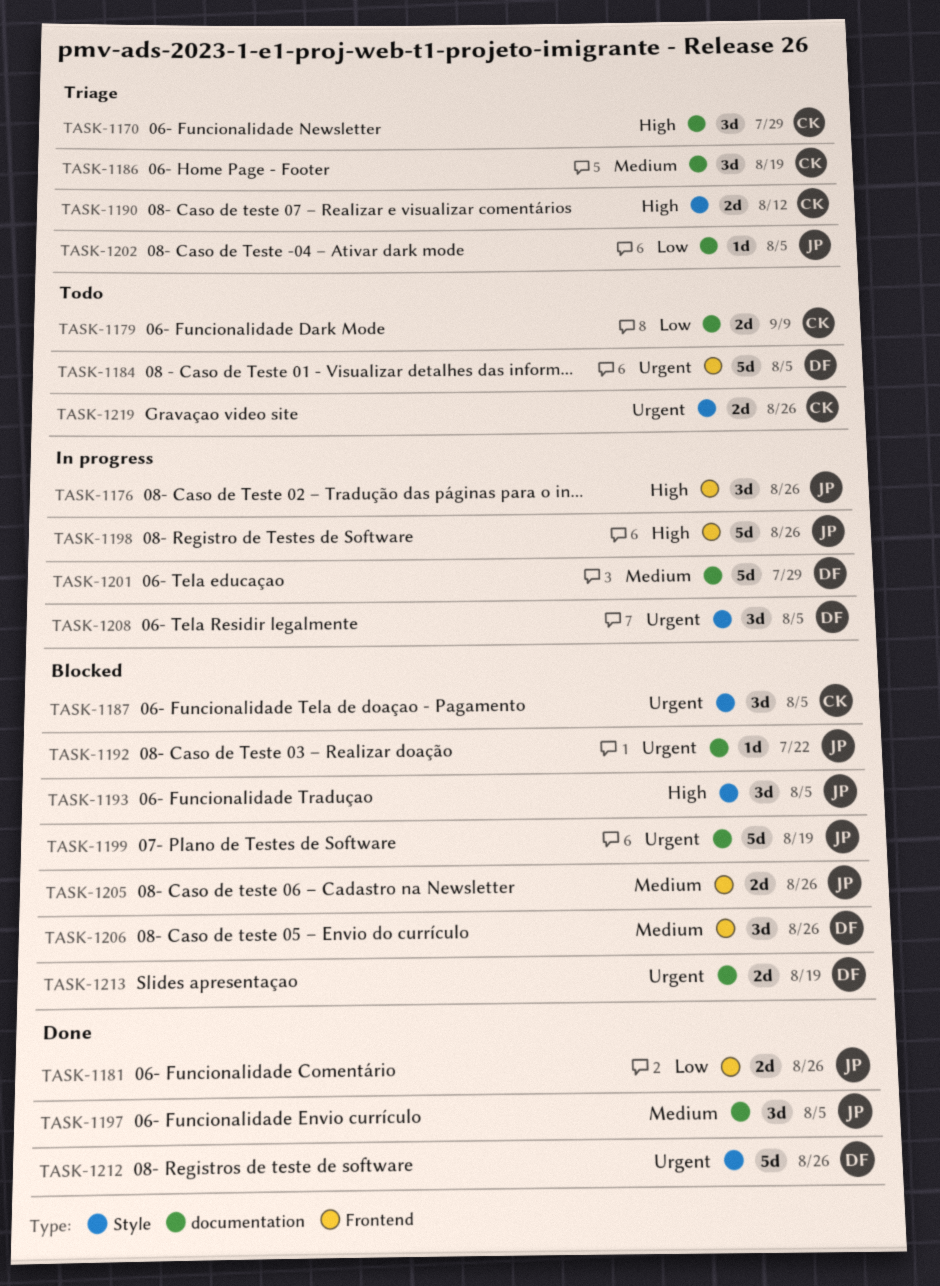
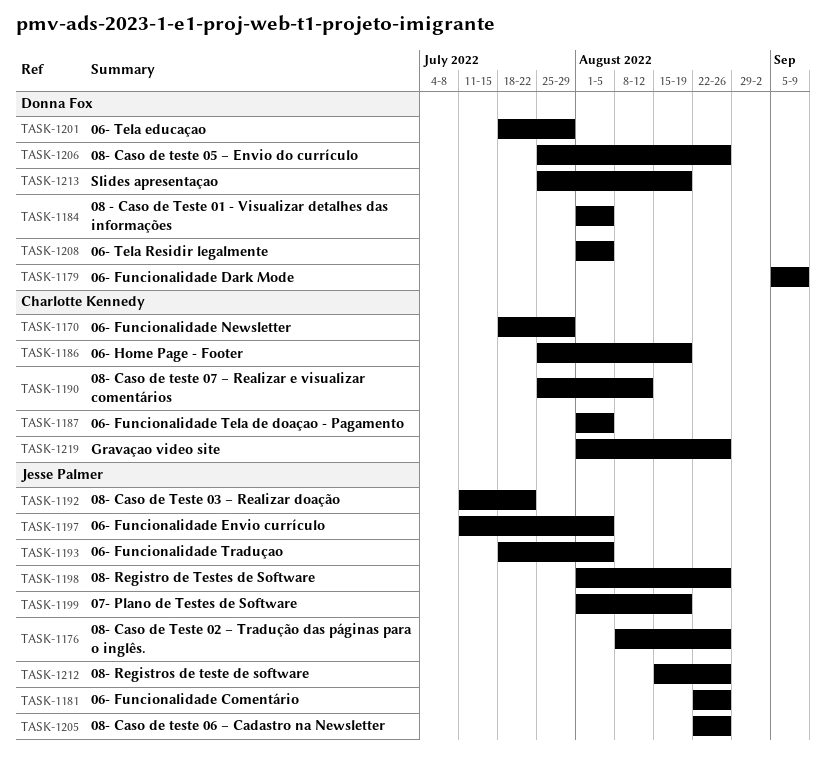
TASK-1179, owner: Charlotte Kennedy -> Donna Fox
TASK-1202: present -> none
TASK-1212, owner: Donna Fox -> Jesse Palmer

